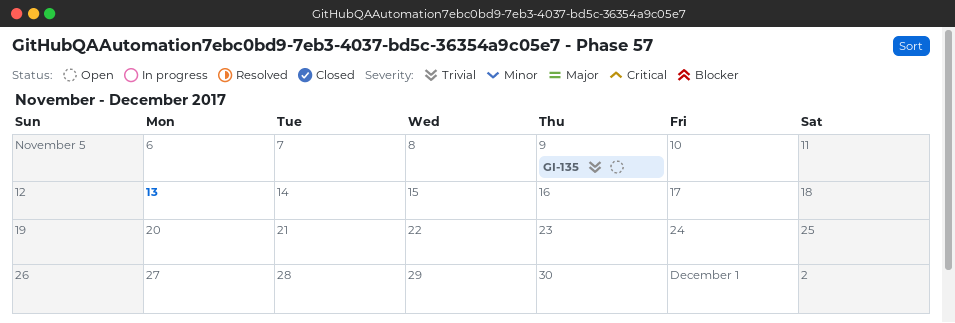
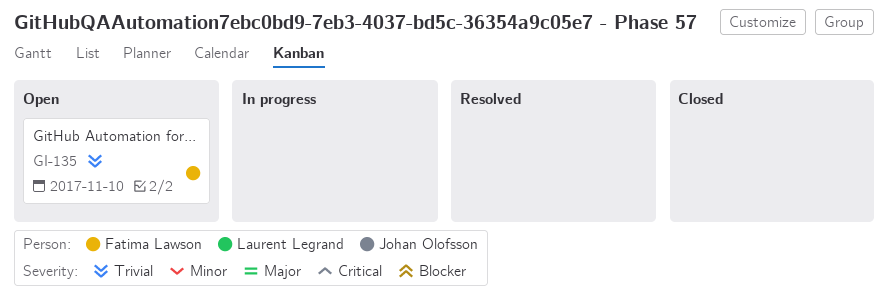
GI-135, due: Nov 9 -> Nov 10

